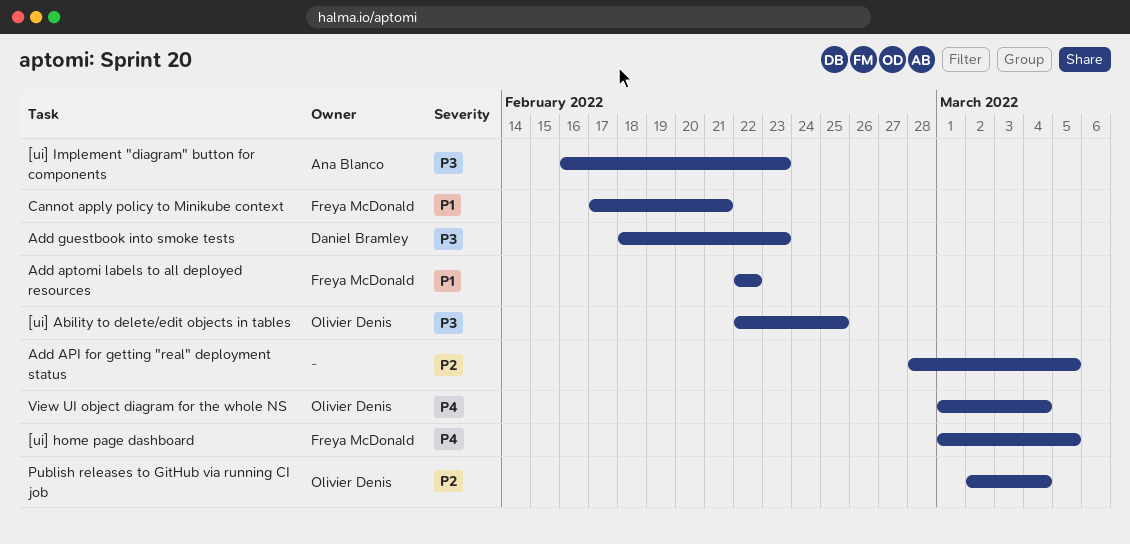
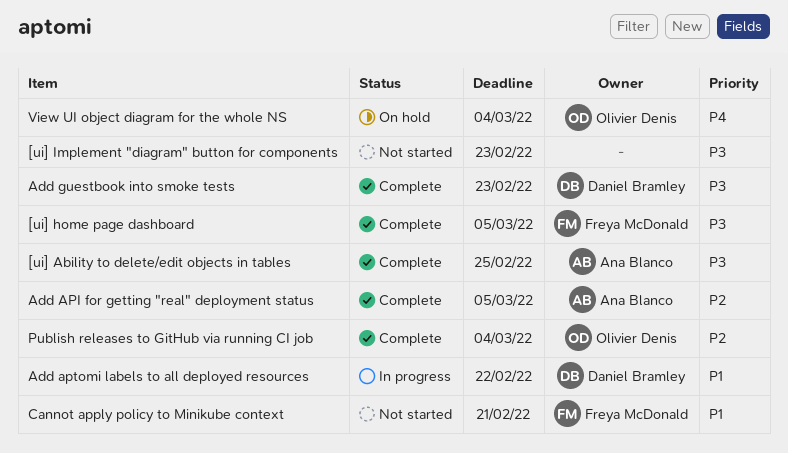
[ui] Ability to delete/edit objects in tables, owner: Olivier Denis -> Ana Blanco
[ui] home page dashboard, priority: P4 -> P3
[ui] Implement "diagram" button for components, owner: Ana Blanco -> none
Add API for getting "real" deployment status, owner: none -> Ana Blanco
Add aptomi labels to all deployed resources, owner: Freya McDonald -> Daniel Bramley

